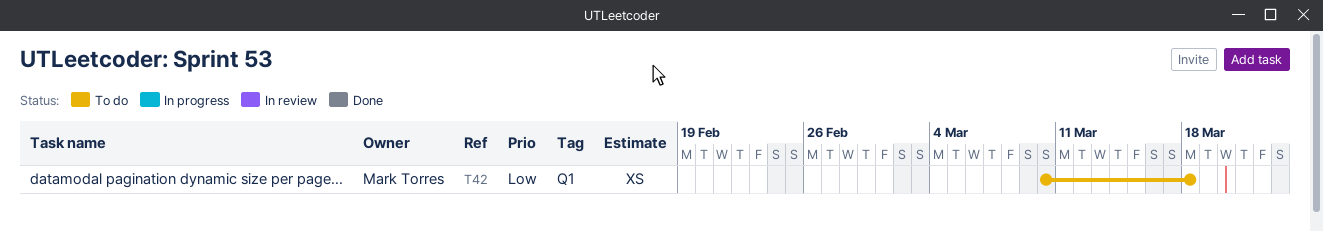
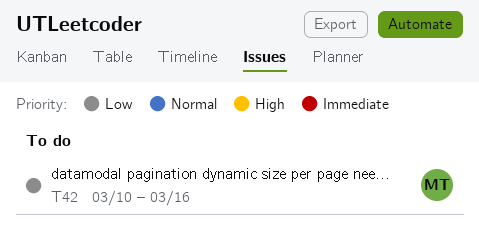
T42, due: Mar 18 -> Mar 16

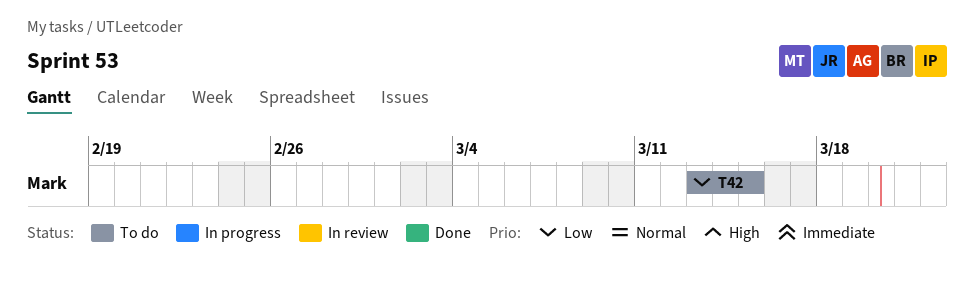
T42, start: Mar 10 -> Mar 13
T42, due: Mar 16 -> Mar 15

